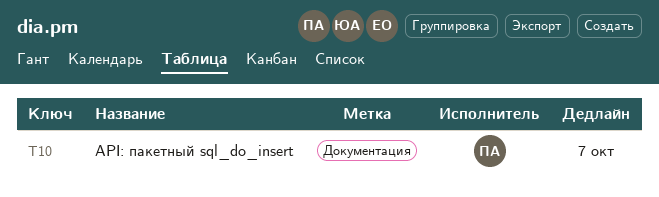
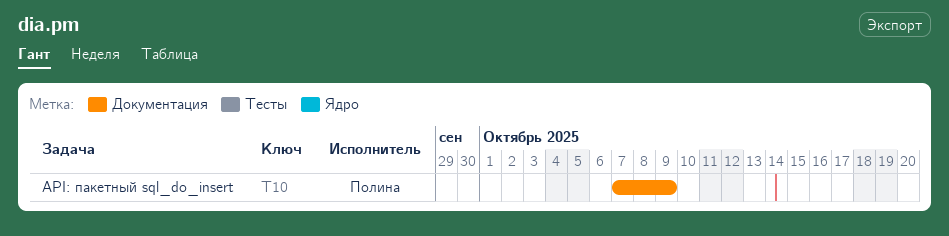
T10, due: Oct 7 -> Oct 9

